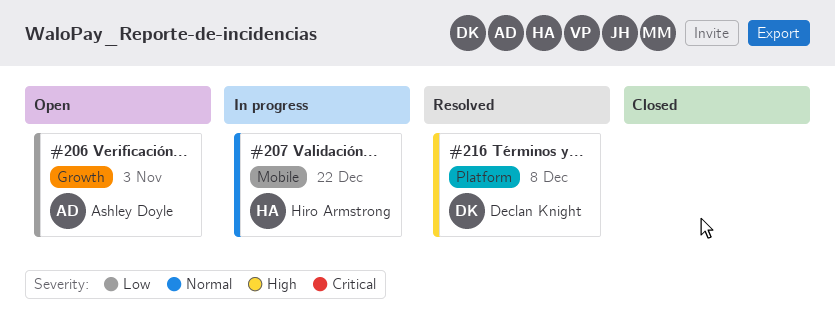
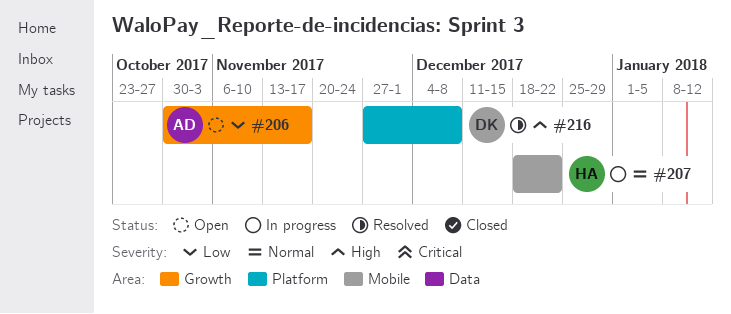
#206, due: Nov 3 -> Nov 17

